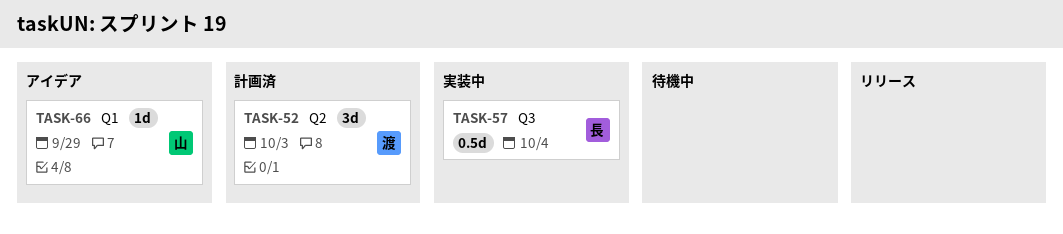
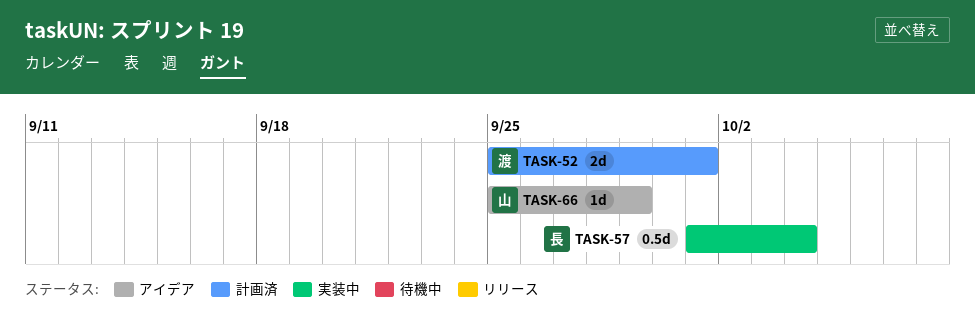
TASK-52, estimate: 3d -> 2d
TASK-52, due: Oct 3 -> Oct 1

